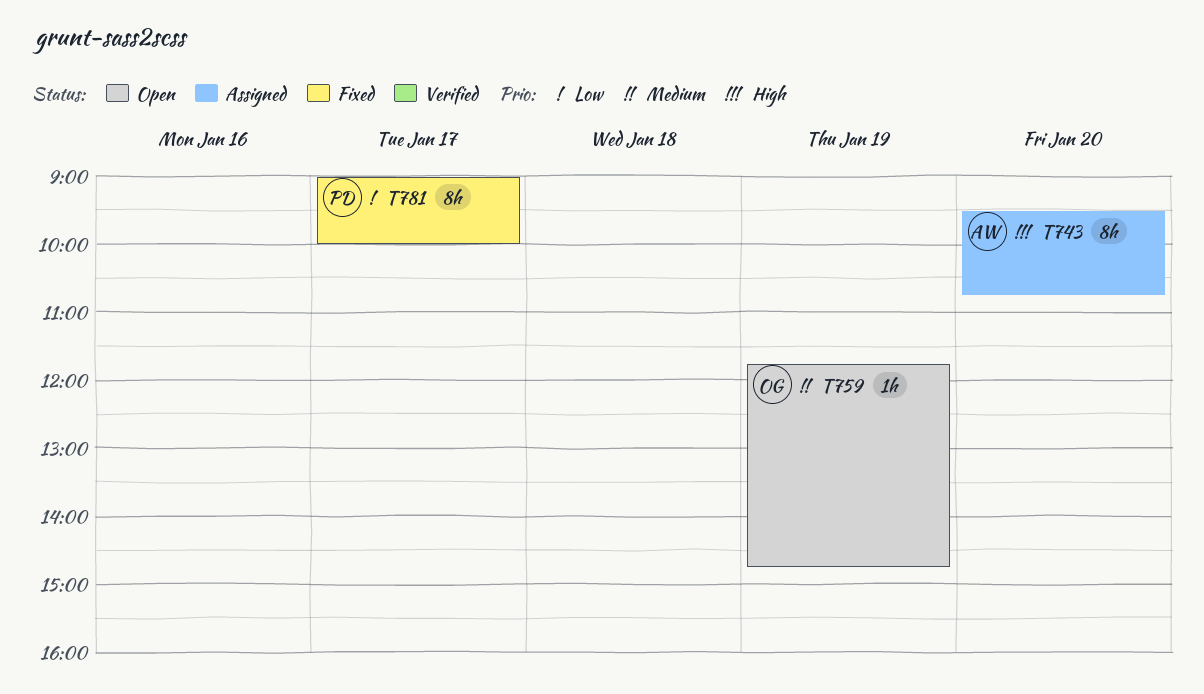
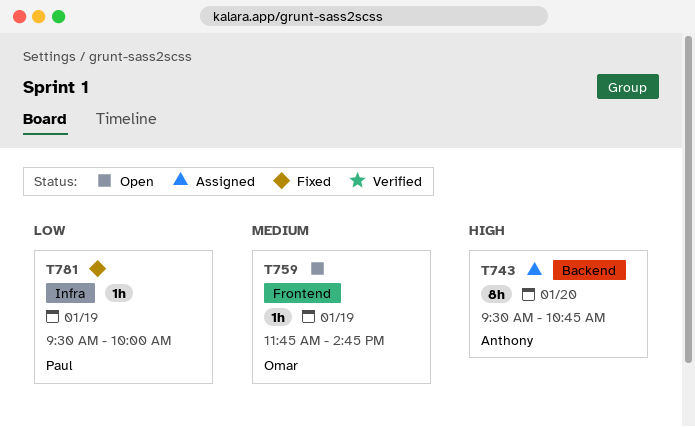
T781, estimate: 8h -> 1h
T781, day: Jan 17 -> Jan 19
T781, begins: 09:00 -> 09:30

